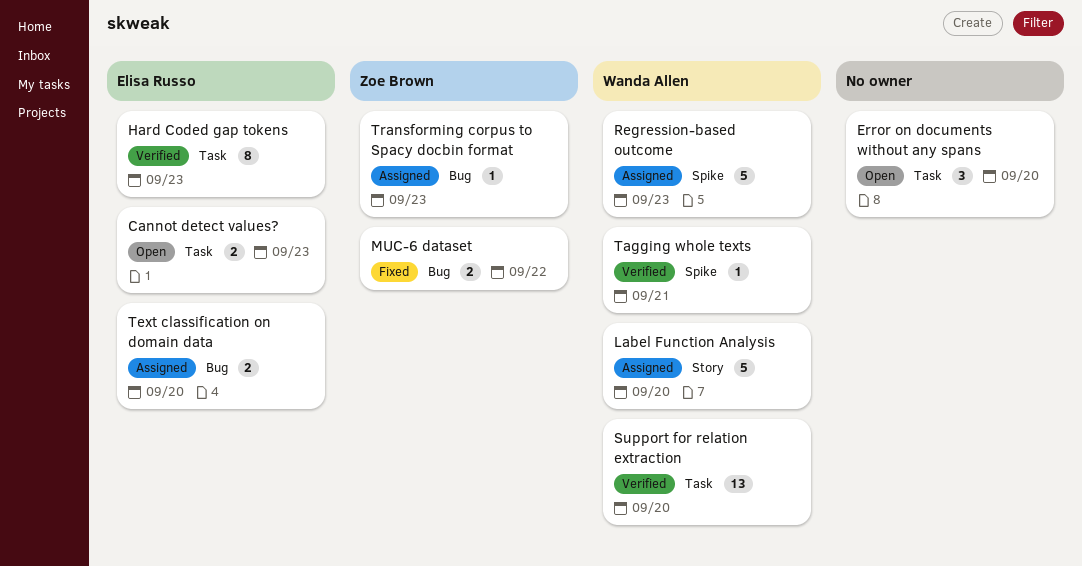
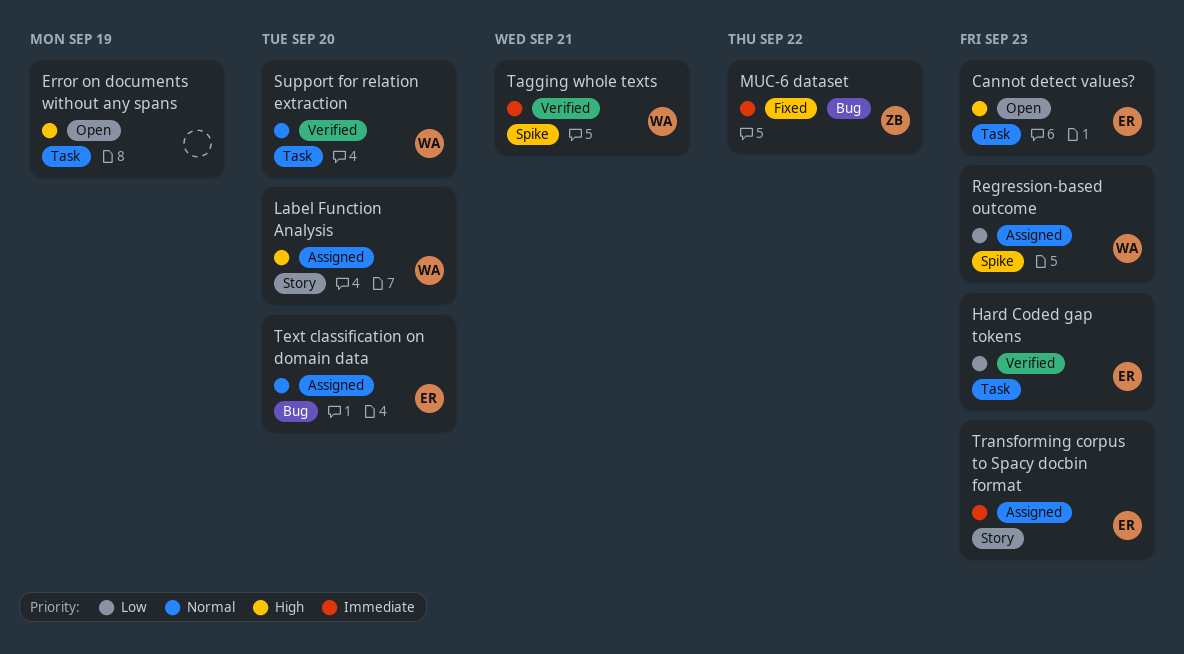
Error on documents without any spans, due: Sep 20 -> Sep 19
Transforming corpus to Spacy docbin format, owner: Zoe Brown -> Elisa Russo
Transforming corpus to Spacy docbin format, label: Bug -> Story

